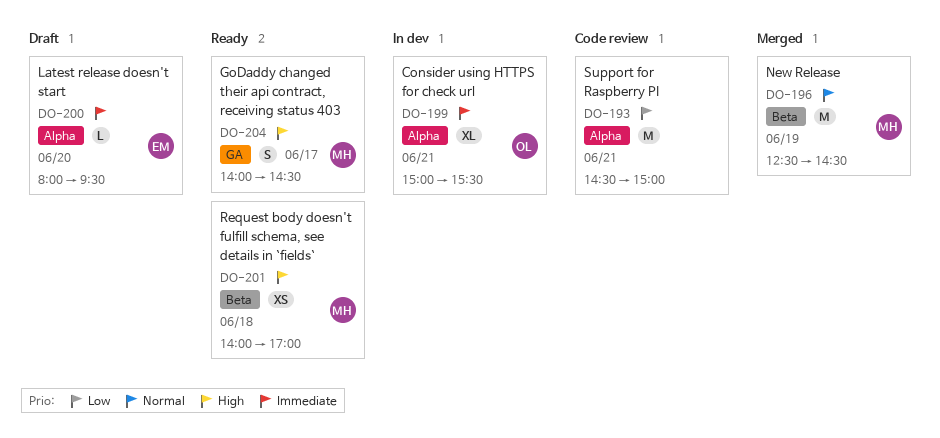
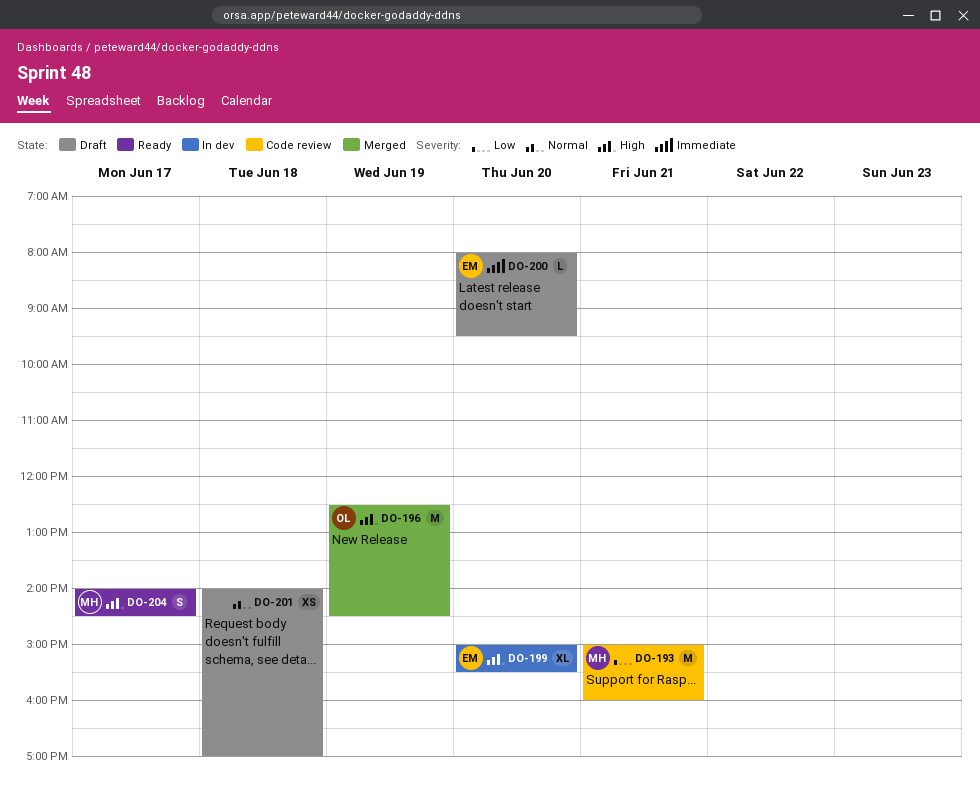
DO-193, owner: none -> MH
DO-193, begins: 14:30 -> 15:00
DO-193, ends: 15:00 -> 16:00
DO-196, owner: MH -> OL
DO-196, priority: Normal -> High
DO-199, owner: OL -> EM
DO-199, priority: Immediate -> High
DO-199, day: Jun 21 -> Jun 20
DO-201, status: Ready -> Draft
DO-201, owner: MH -> none
DO-201, priority: High -> Normal

